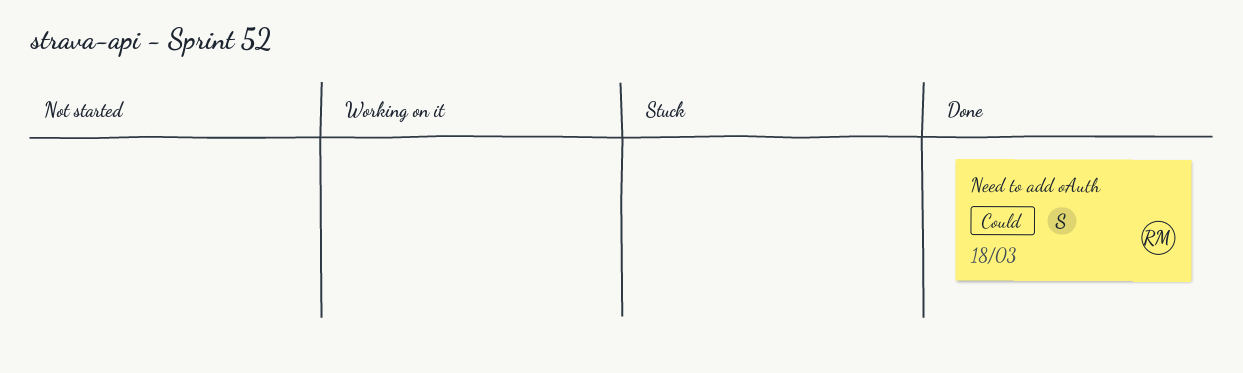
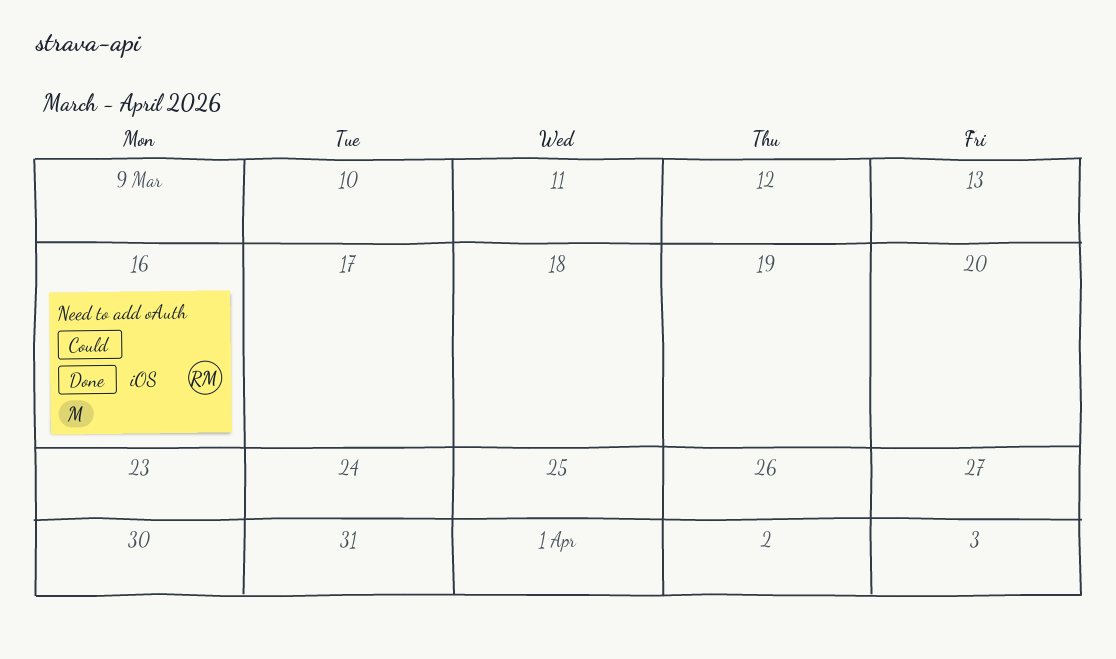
Need to add oAuth, estimate: S -> M
Need to add oAuth, due: Mar 18 -> Mar 16

